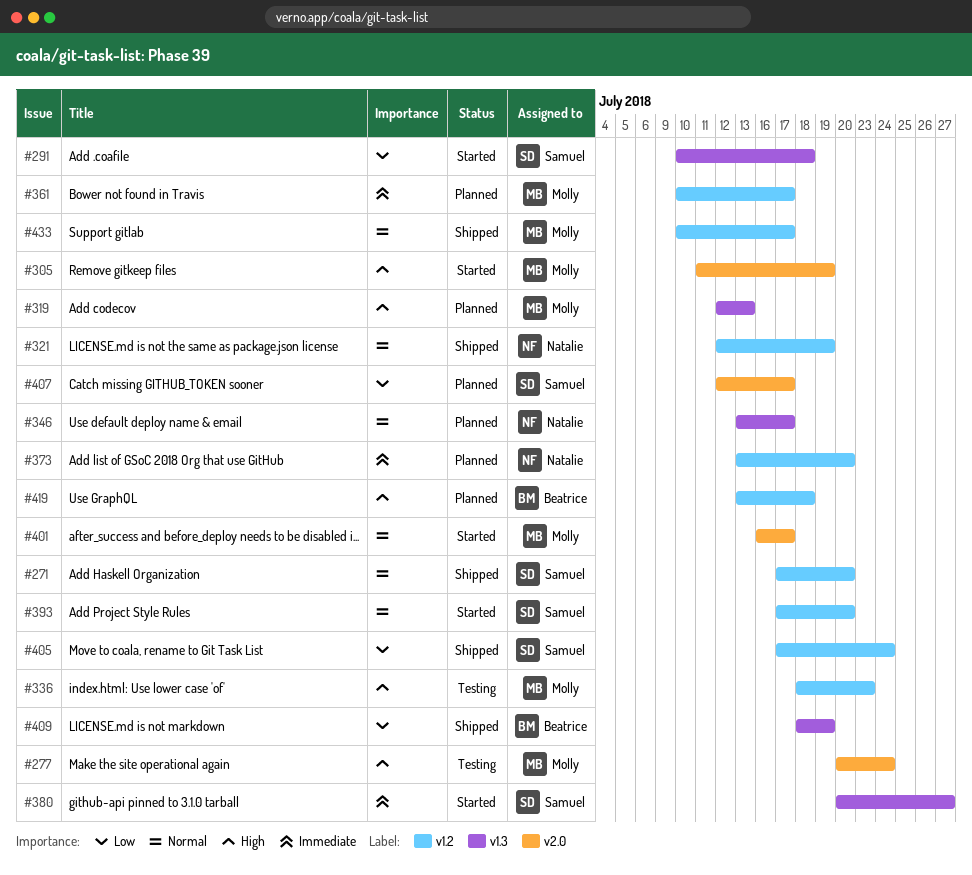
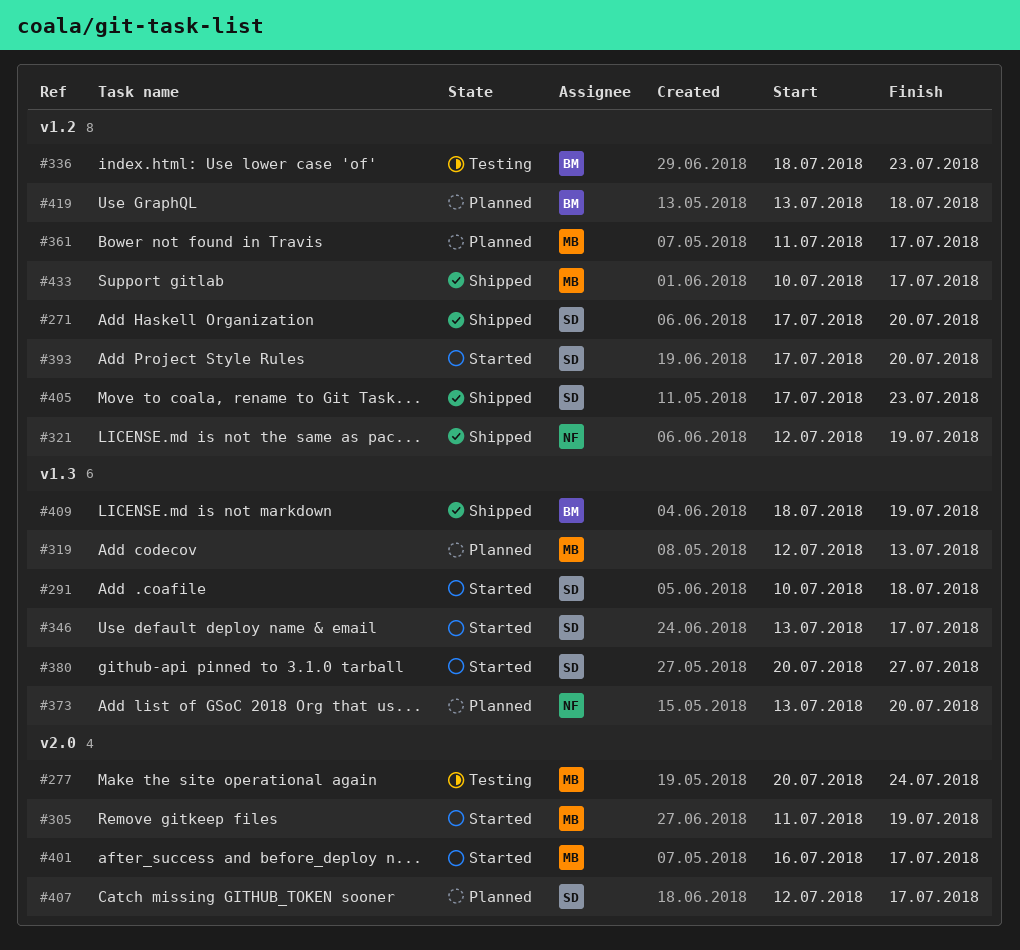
#336, owner: Molly -> Beatrice
#346, status: Planned -> Started
#346, owner: Natalie -> Samuel
#361, start: Jul 10 -> Jul 11
#373, label: v1.2 -> v1.3
#405, due: Jul 24 -> Jul 23

